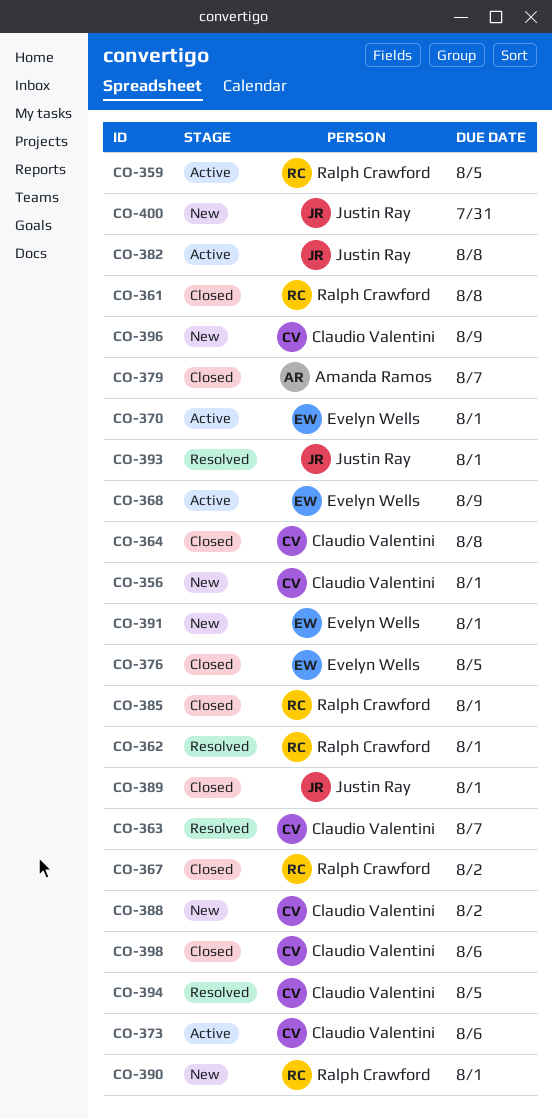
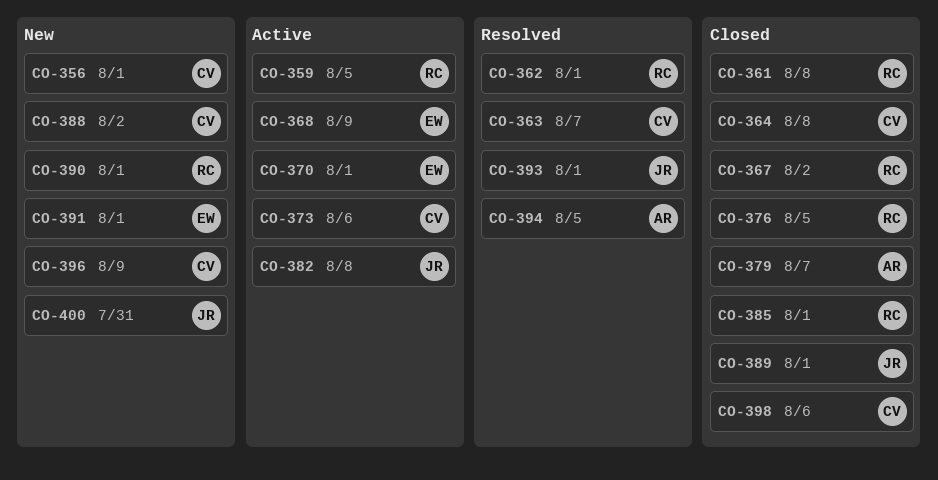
CO-376, owner: Evelyn Wells -> Ralph Crawford
CO-394, owner: Claudio Valentini -> Amanda Ramos

